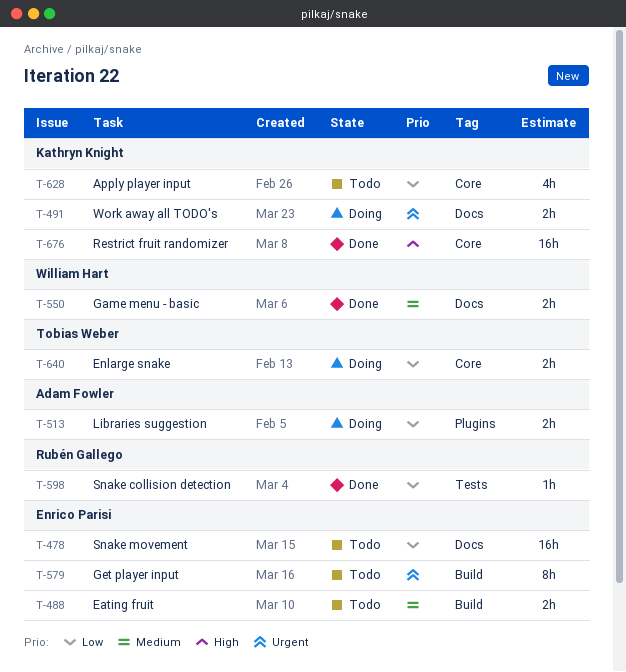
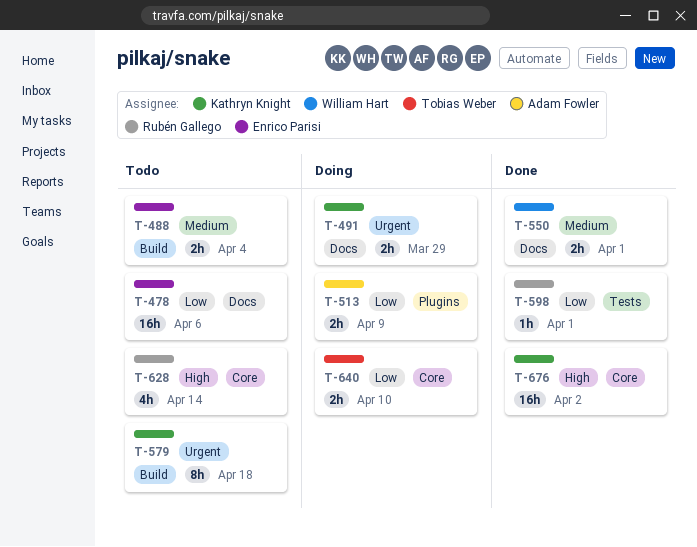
T-579, owner: Enrico Parisi -> Kathryn Knight
T-628, owner: Kathryn Knight -> Rubén Gallego
T-628, priority: Low -> High

